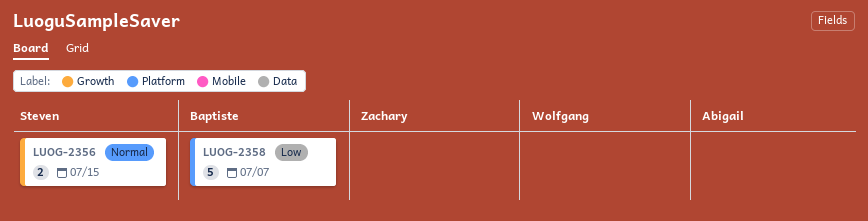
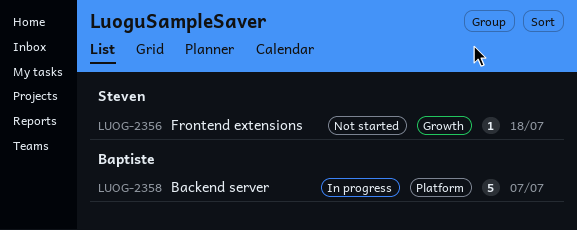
LUOG-2356, estimate: 2 -> 1
LUOG-2356, due: Jul 15 -> Jul 18

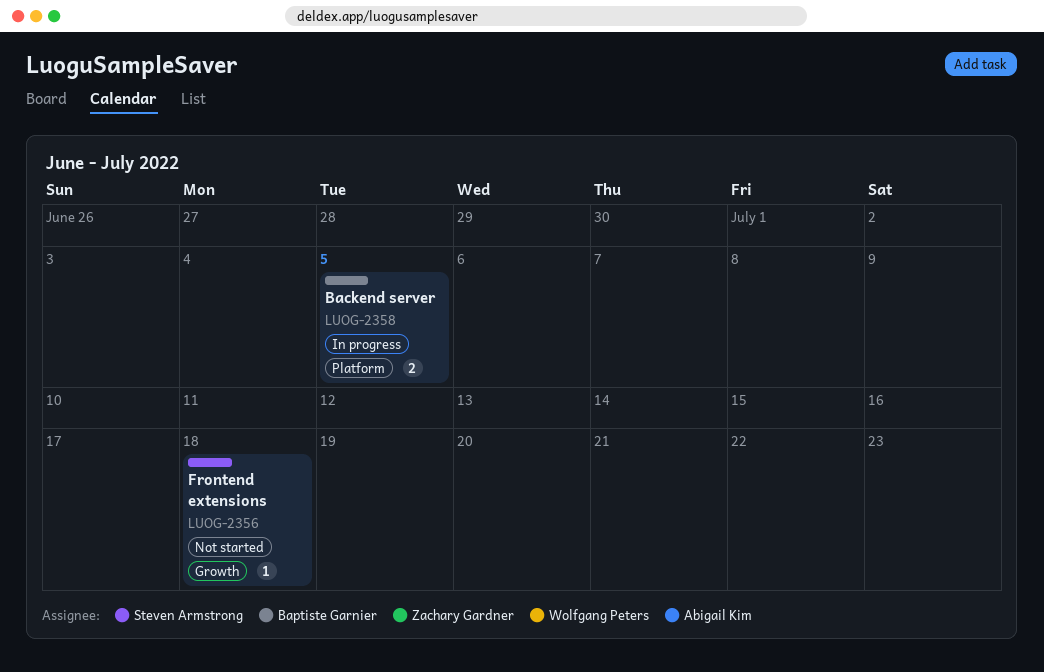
LUOG-2358, estimate: 5 -> 2
LUOG-2358, due: Jul 7 -> Jul 5

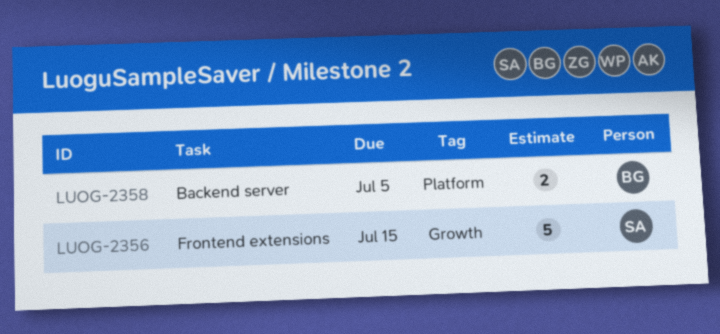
LUOG-2356, estimate: 1 -> 5
LUOG-2356, due: Jul 18 -> Jul 15

